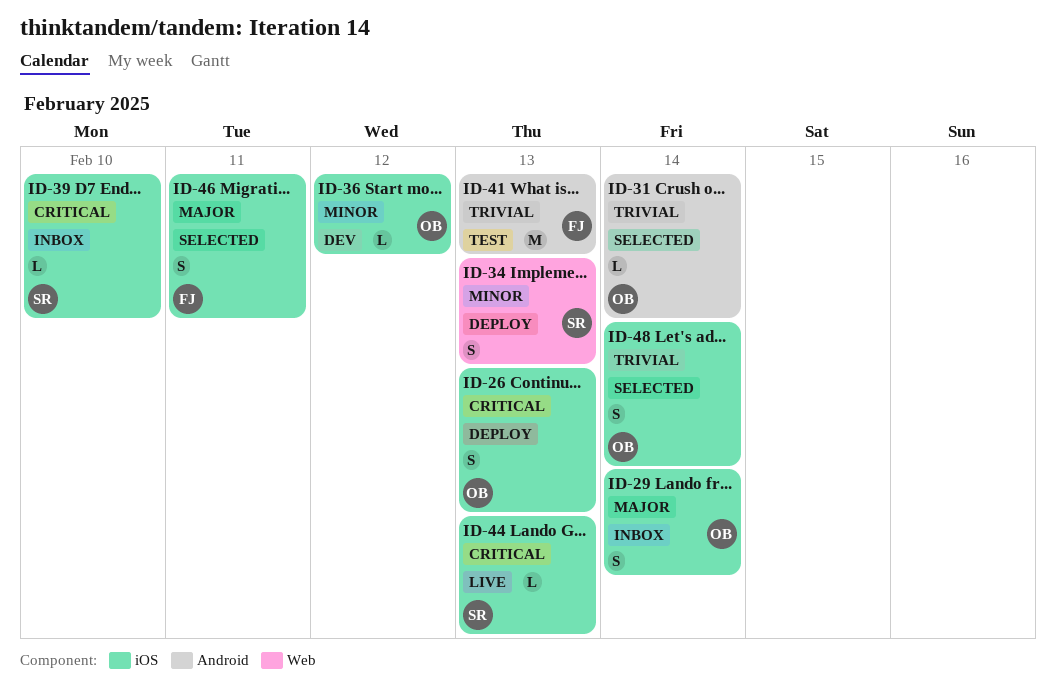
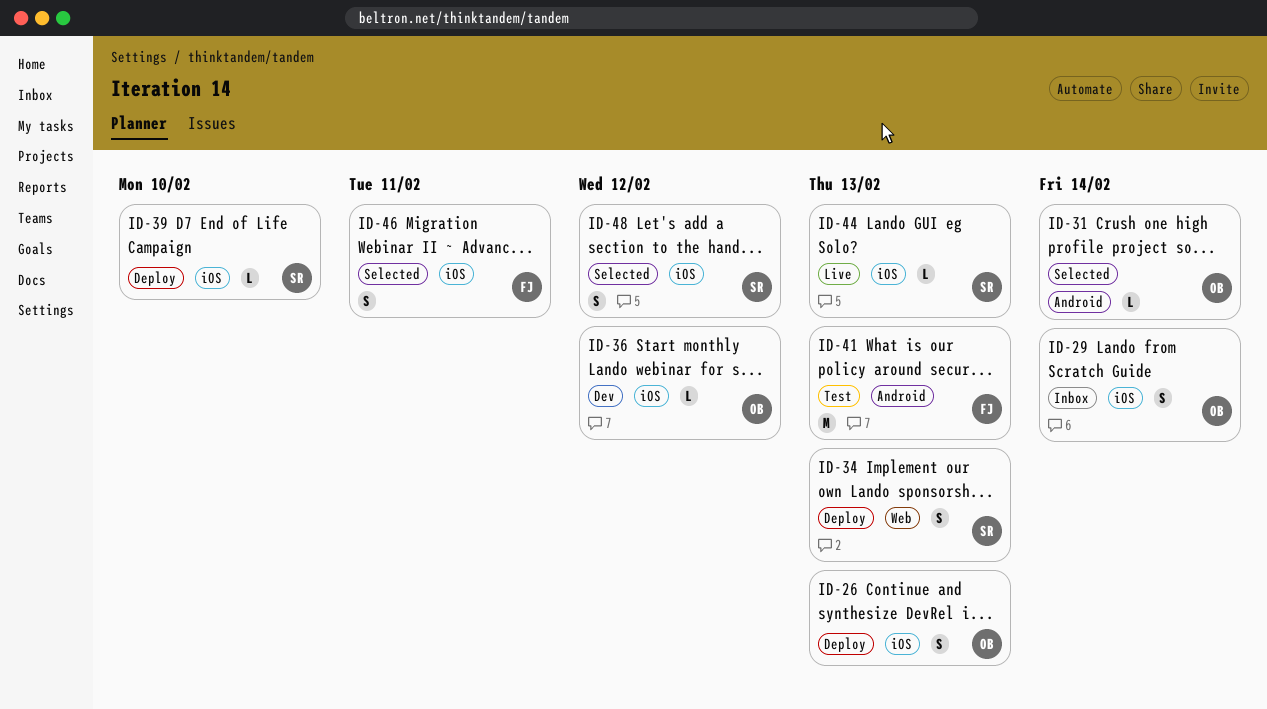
ID-39, status: Inbox -> Deploy
ID-48, owner: OB -> SR
ID-48, due: Feb 14 -> Feb 12

